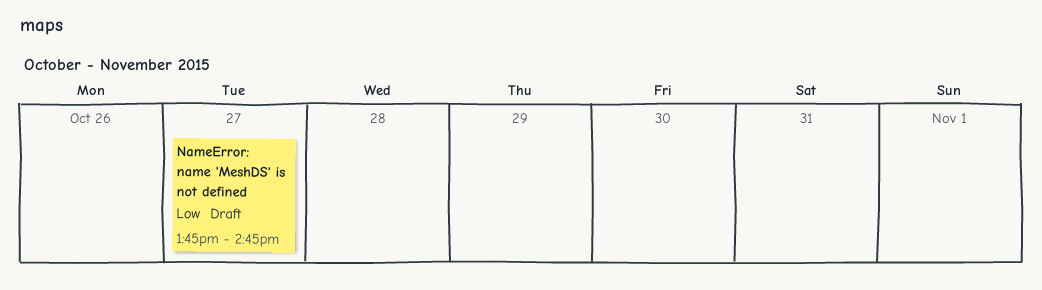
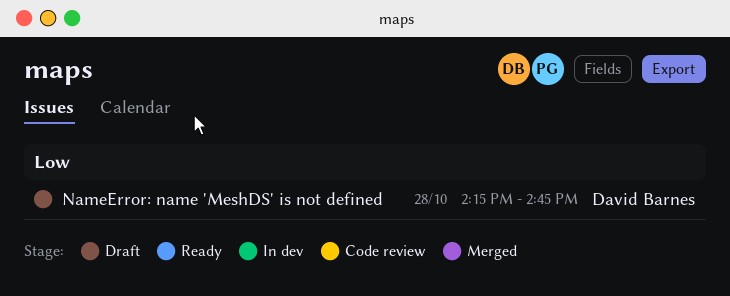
NameError: name 'MeshDS' is not defined, day: Oct 27 -> Oct 28
NameError: name 'MeshDS' is not defined, begins: 13:45 -> 14:15

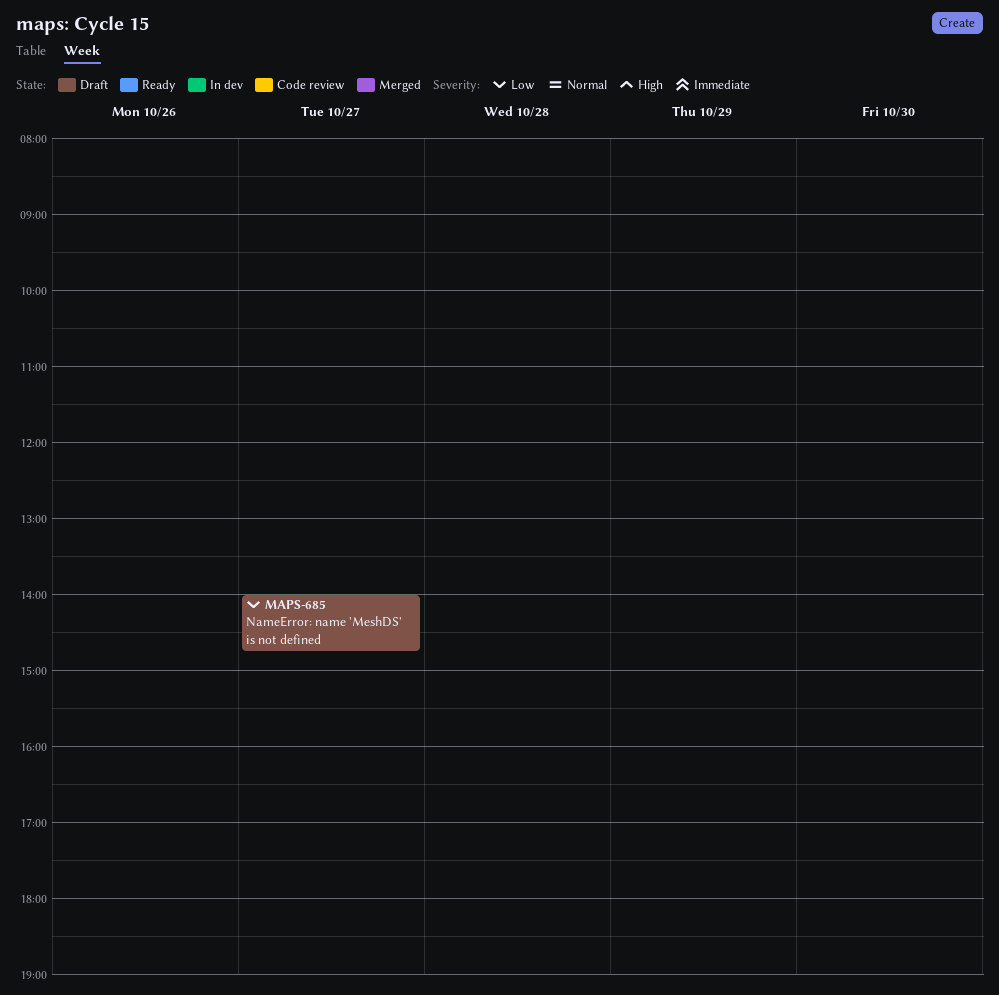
NameError: name 'MeshDS' is not defined, day: Oct 28 -> Oct 27
NameError: name 'MeshDS' is not defined, begins: 14:15 -> 14:00

